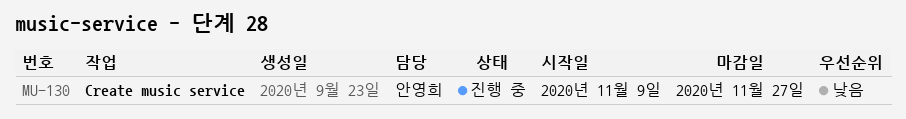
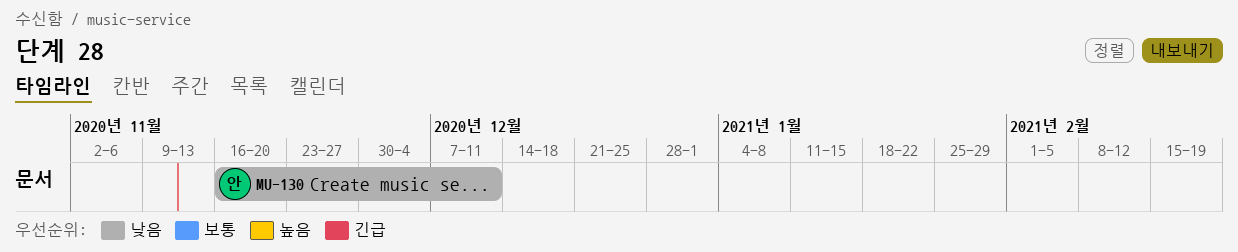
MU-130, start: Nov 9 -> Nov 16
MU-130, due: Nov 27 -> Dec 11

